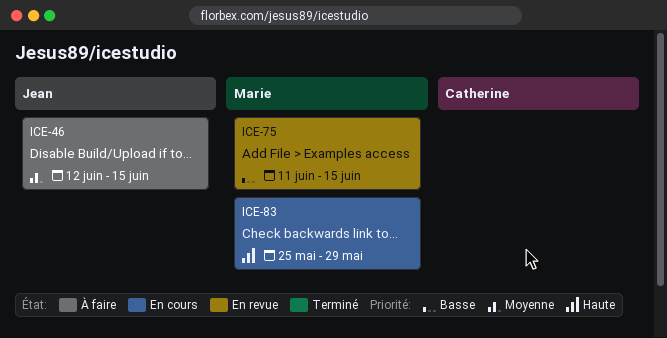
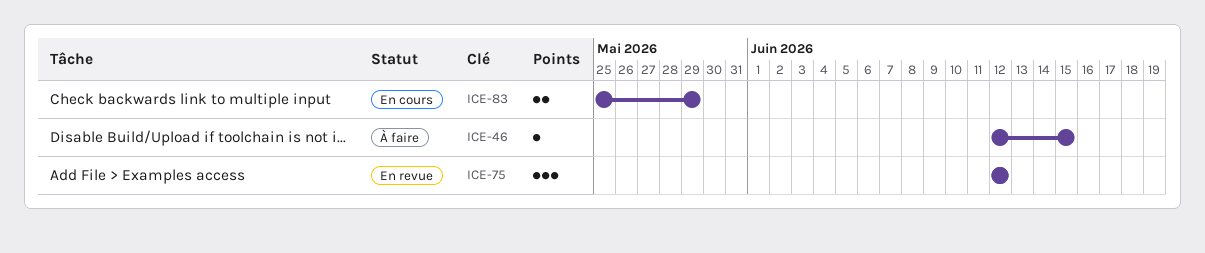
ICE-75, start: Jun 11 -> Jun 12
ICE-75, due: Jun 15 -> Jun 12

